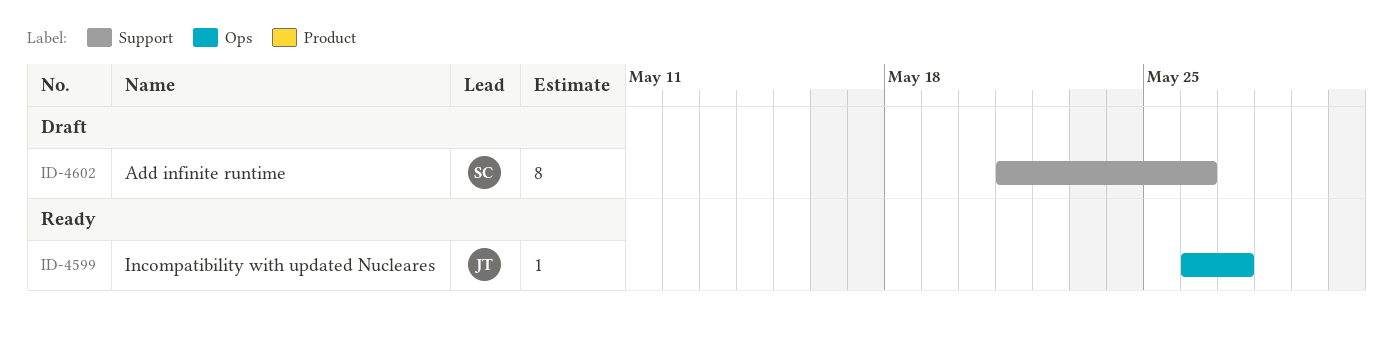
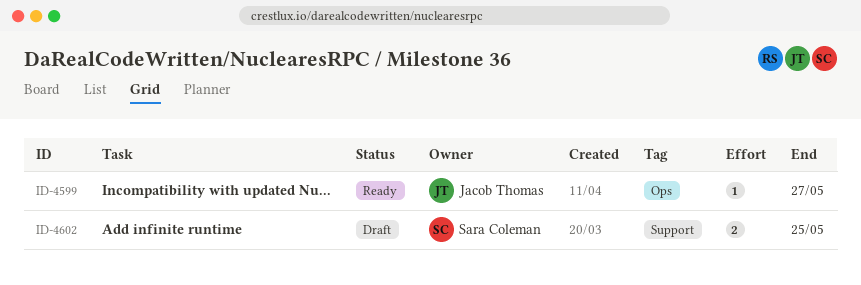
ID-4602, estimate: 8 -> 2
ID-4602, due: May 26 -> May 25

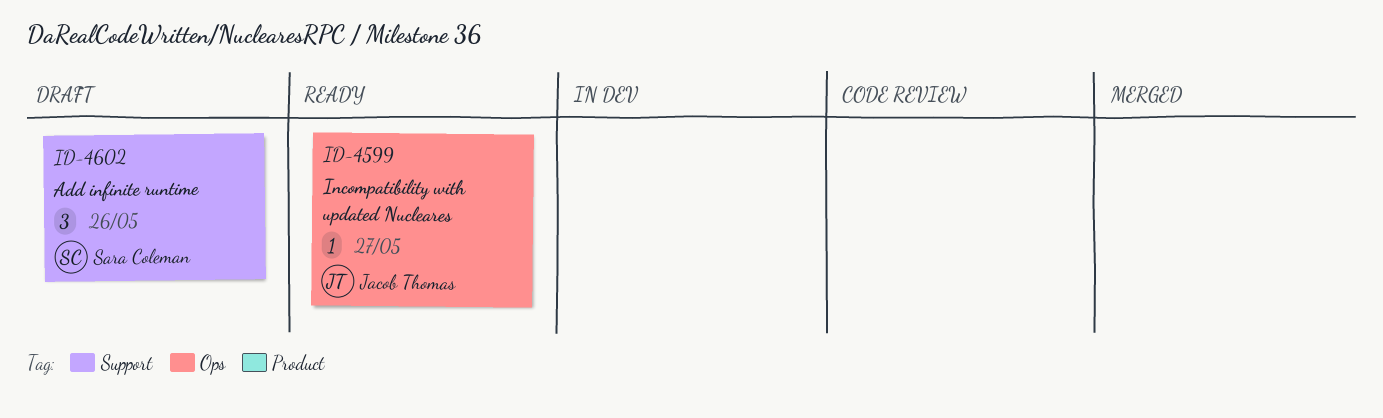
ID-4602, estimate: 2 -> 3
ID-4602, due: May 25 -> May 26

